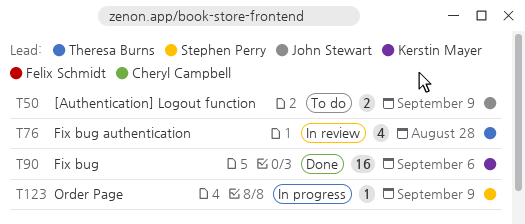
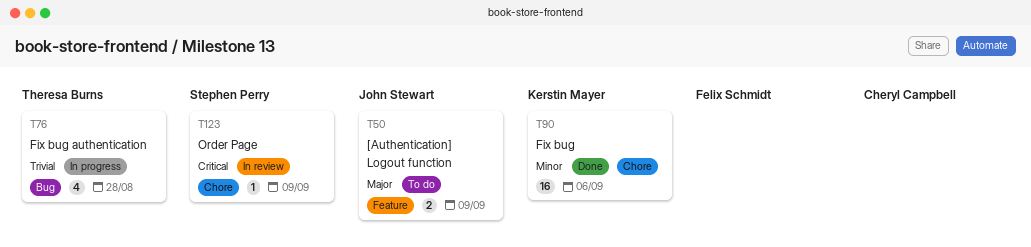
T76, status: In review -> In progress
T123, status: In progress -> In review

